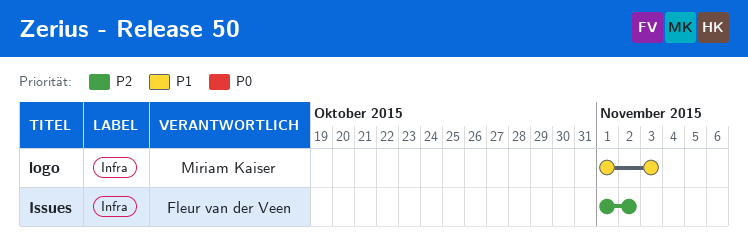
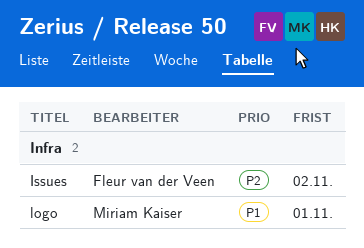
logo, due: Nov 3 -> Nov 1

